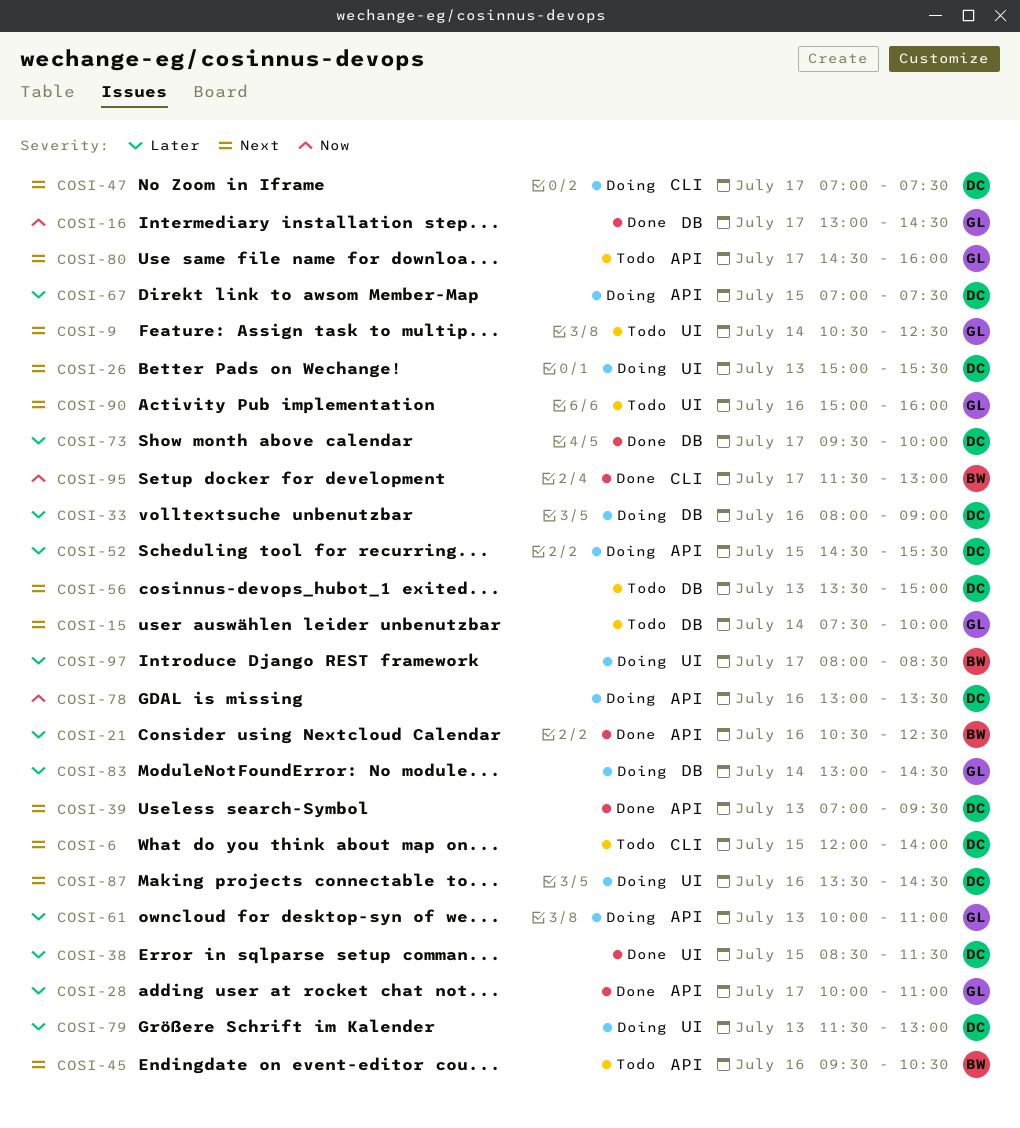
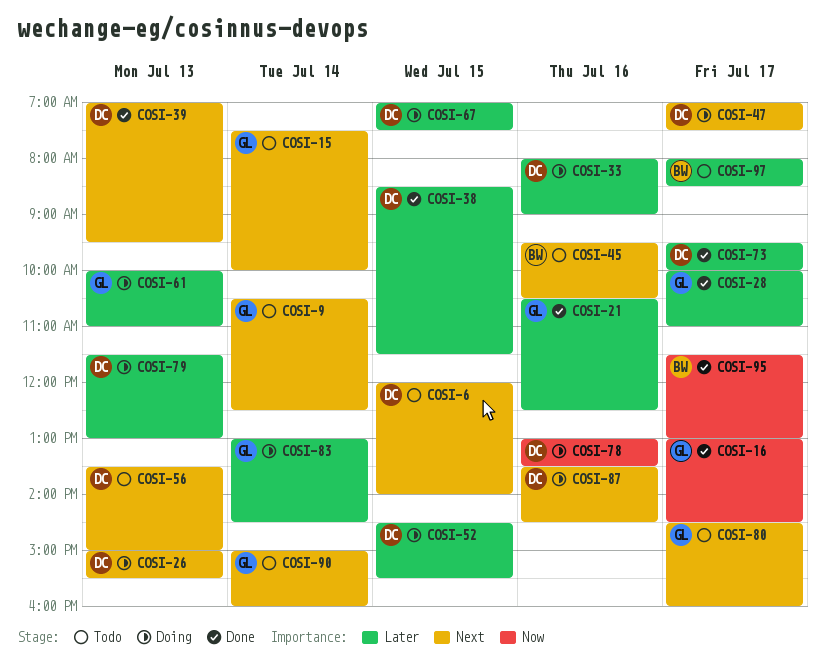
COSI-21, owner: BW -> GL
COSI-90, day: Jul 16 -> Jul 14
COSI-97, status: Doing -> Todo

